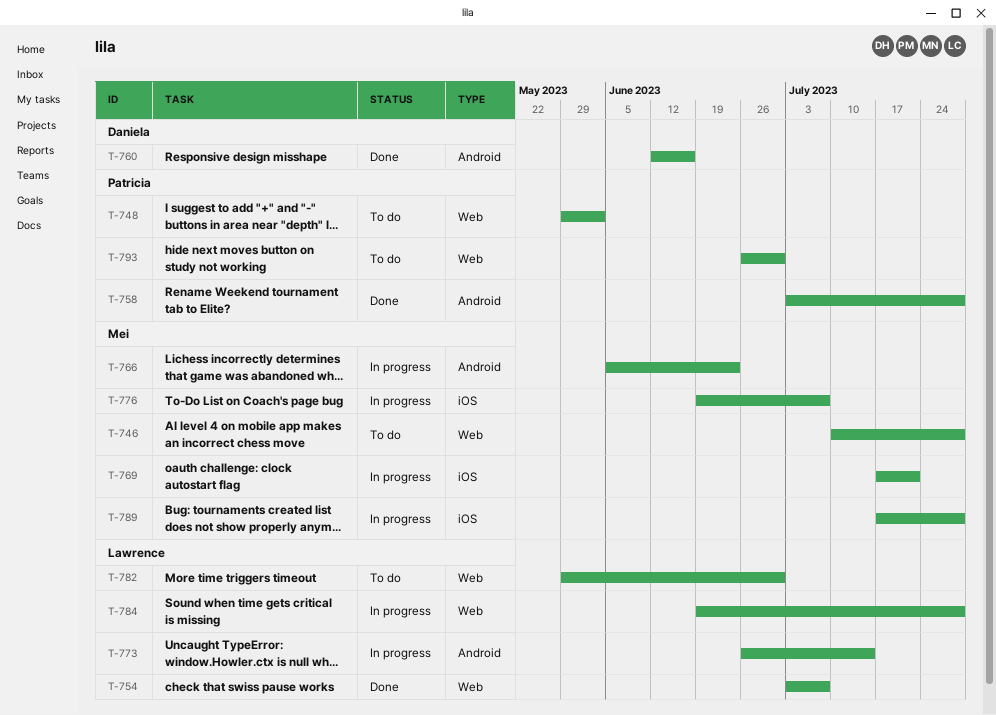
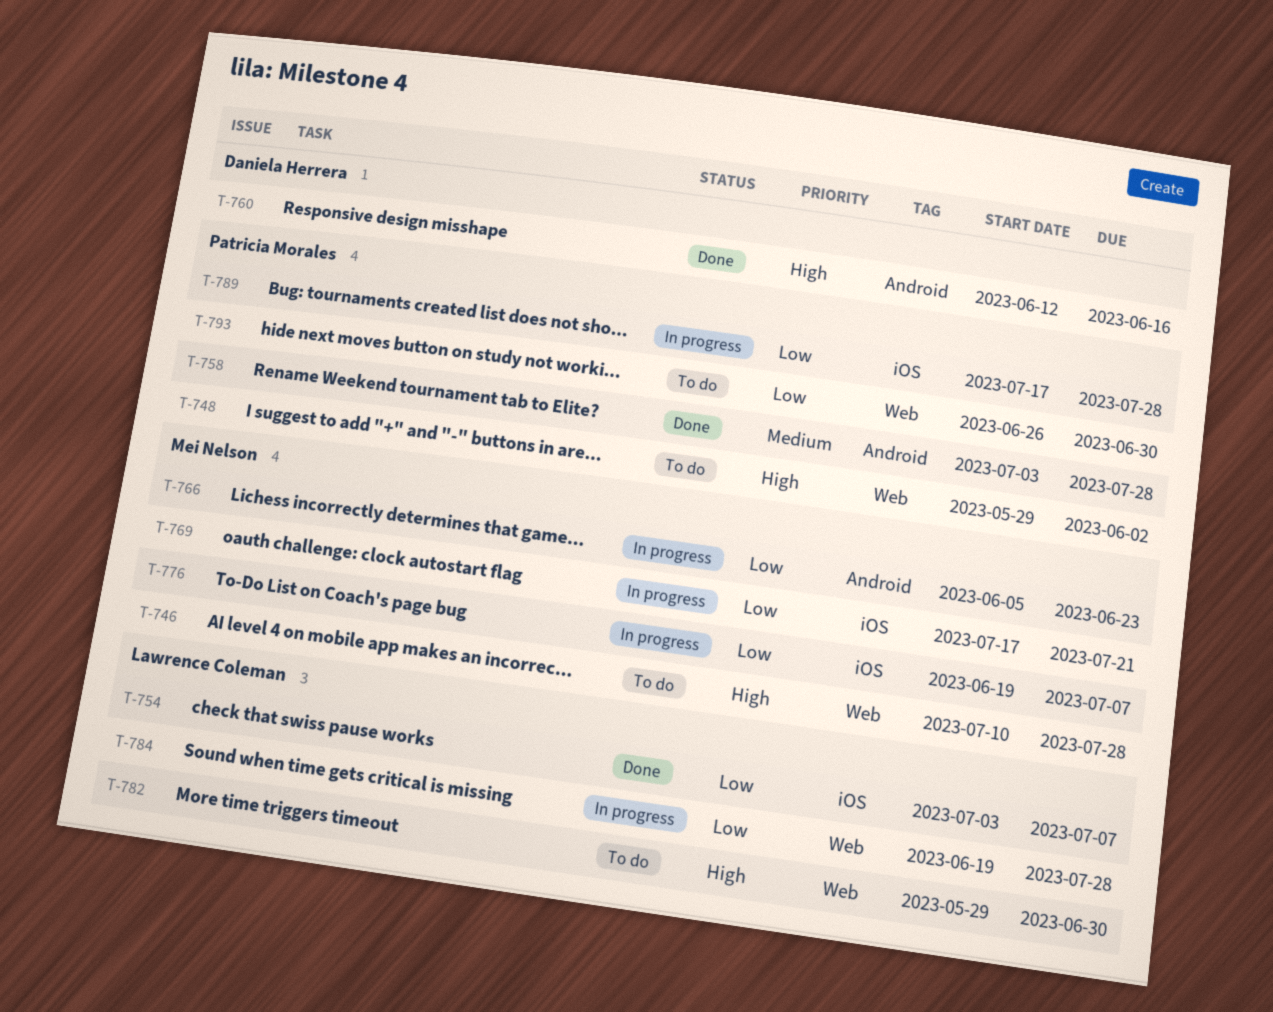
T-754, label: Web -> iOS
T-773: present -> none
T-789, owner: Mei Nelson -> Patricia Morales

